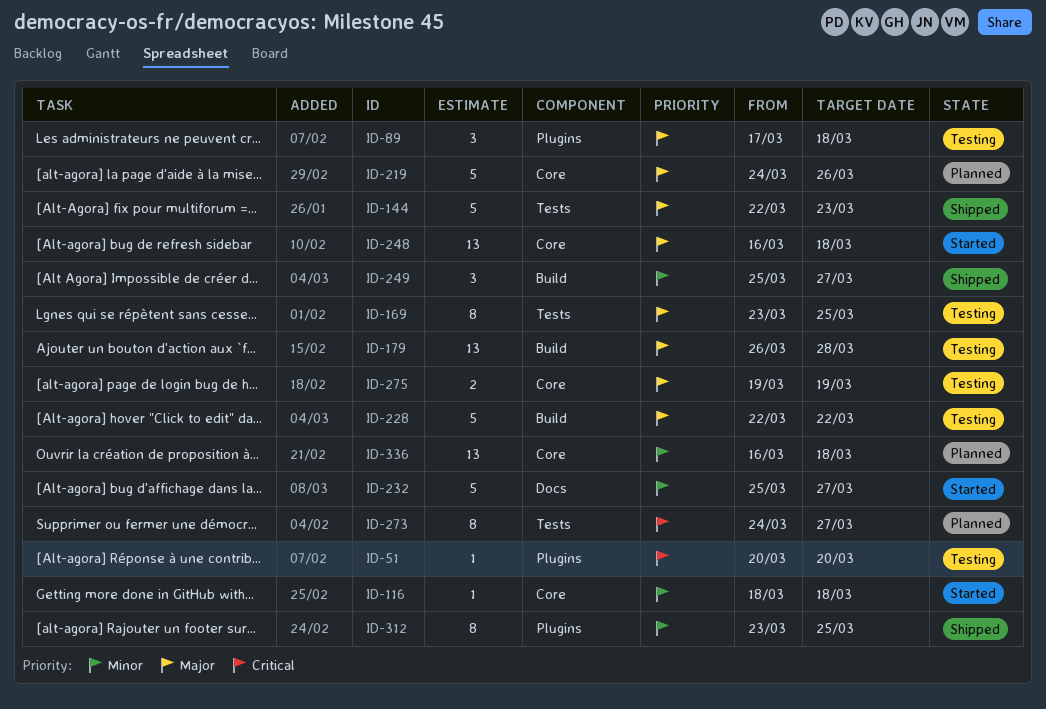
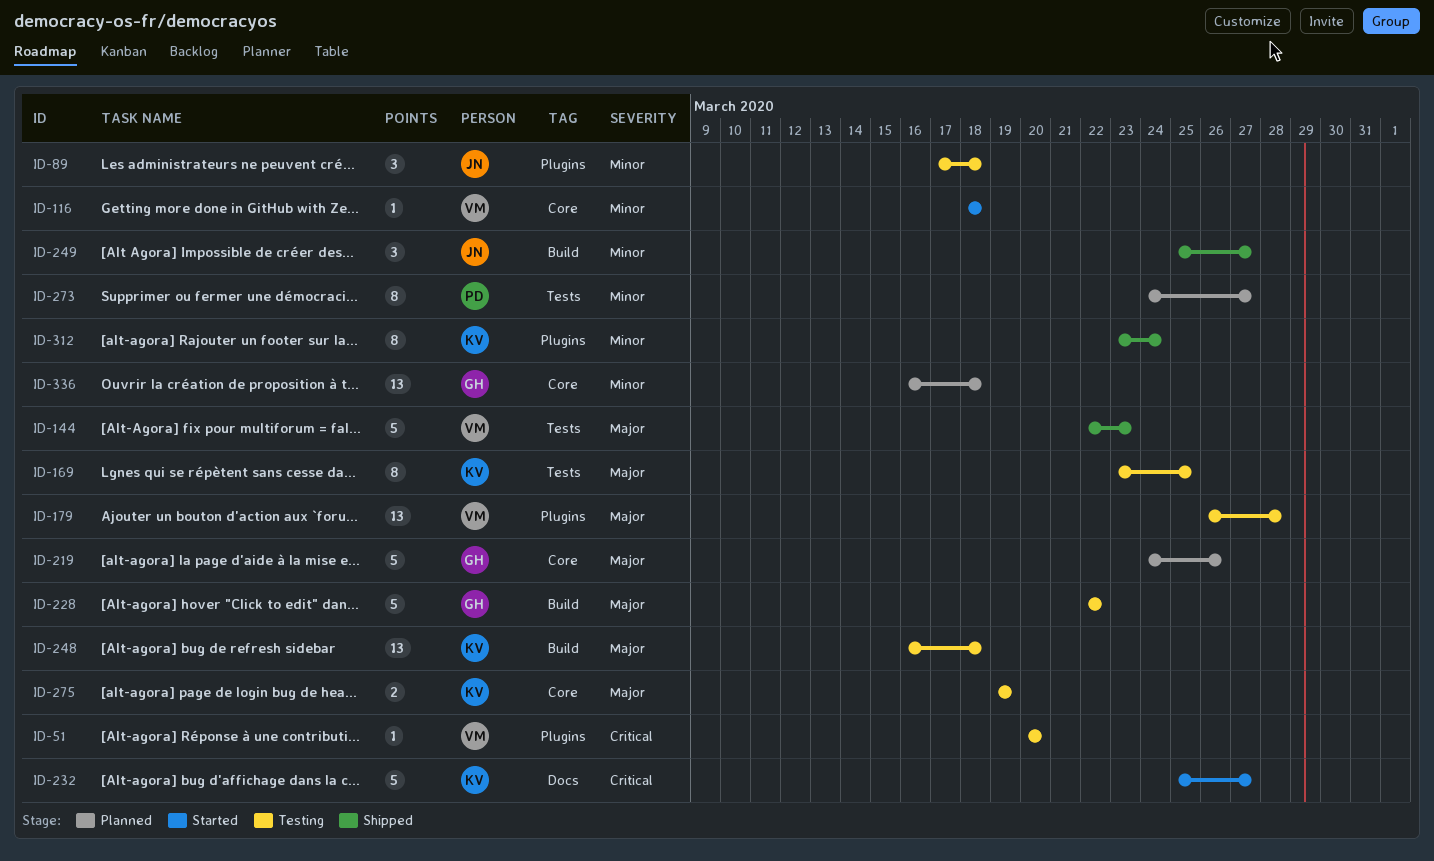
ID-89, priority: Major -> Minor
ID-179, label: Build -> Plugins
ID-232, priority: Minor -> Critical
ID-248, status: Started -> Testing
ID-248, label: Core -> Build
ID-273, priority: Critical -> Minor
ID-312, due: Mar 25 -> Mar 24

